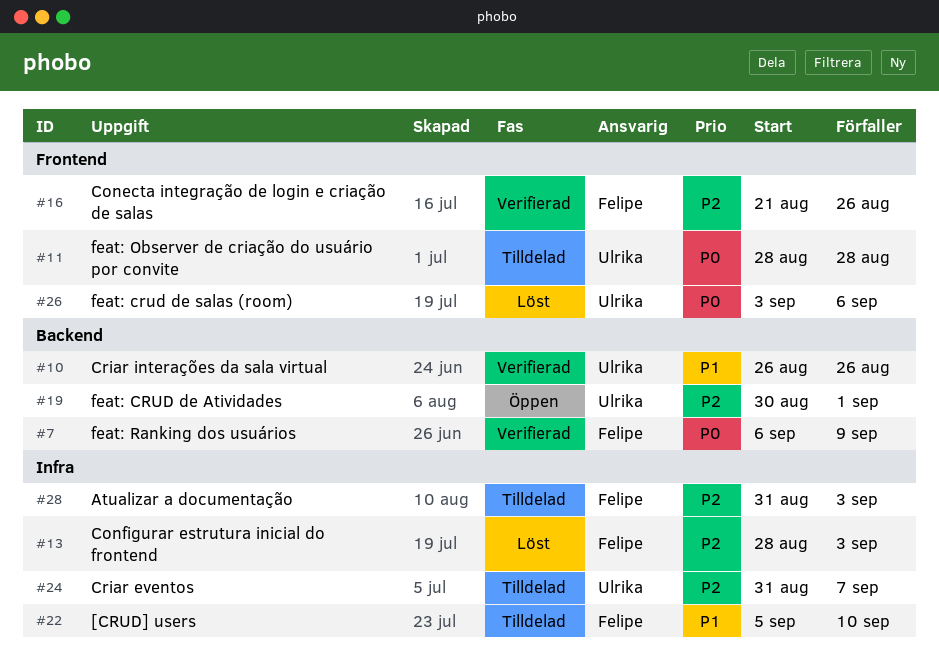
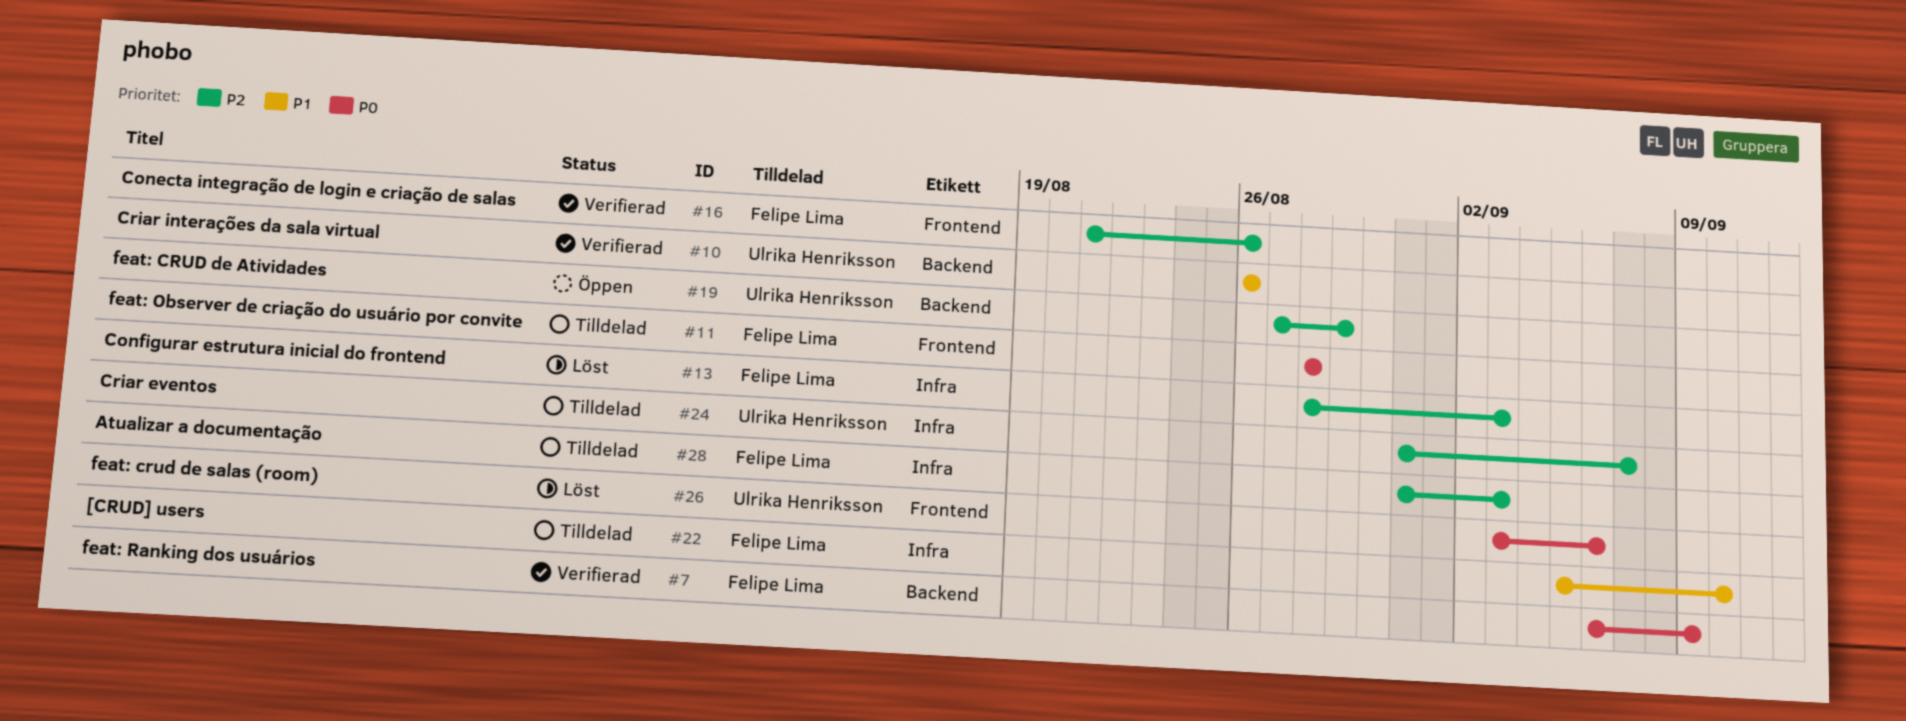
#11, owner: Ulrika Henriksson -> Felipe Lima
#19, start: Aug 30 -> Aug 27
#19, due: Sep 1 -> Aug 29

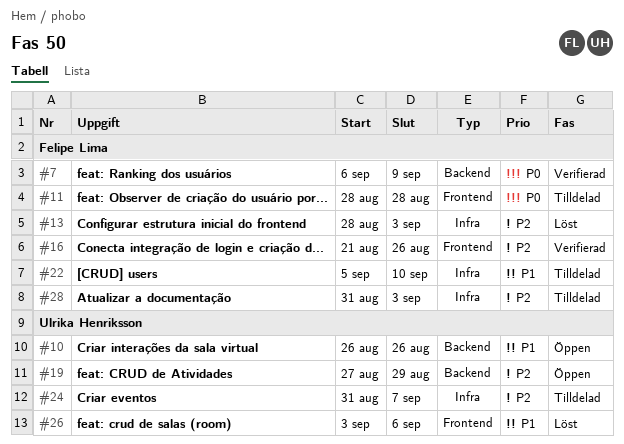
#10, status: Verifierad -> Öppen
#26, priority: P0 -> P1

